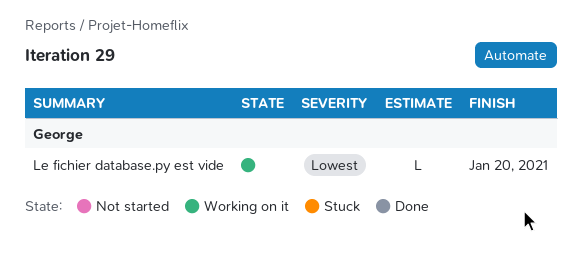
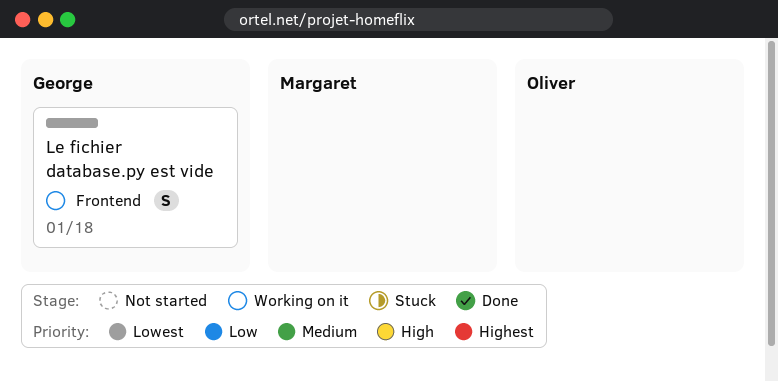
Le fichier database.py est vide, estimate: L -> S
Le fichier database.py est vide, due: Jan 20 -> Jan 18

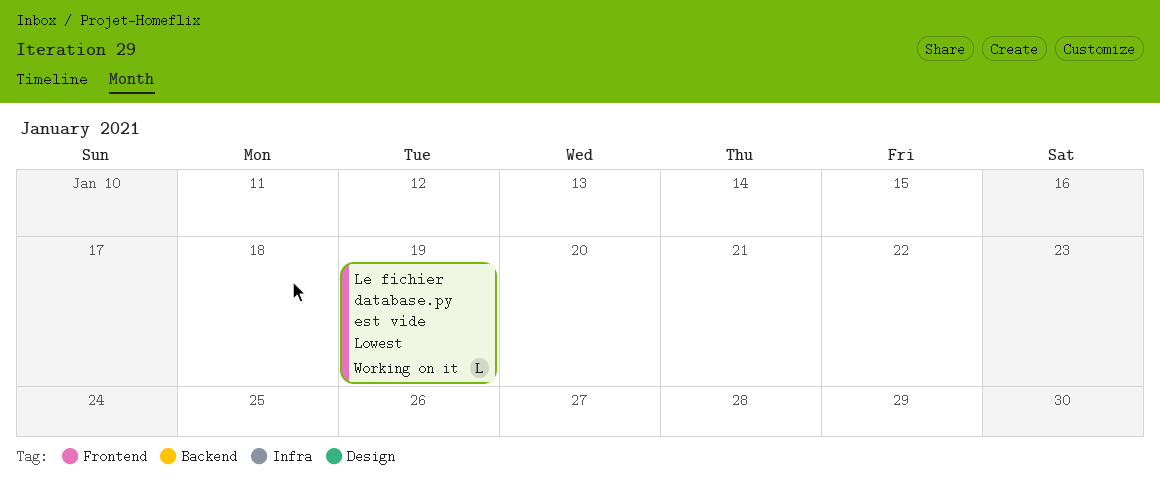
Le fichier database.py est vide, estimate: S -> L
Le fichier database.py est vide, due: Jan 18 -> Jan 19

